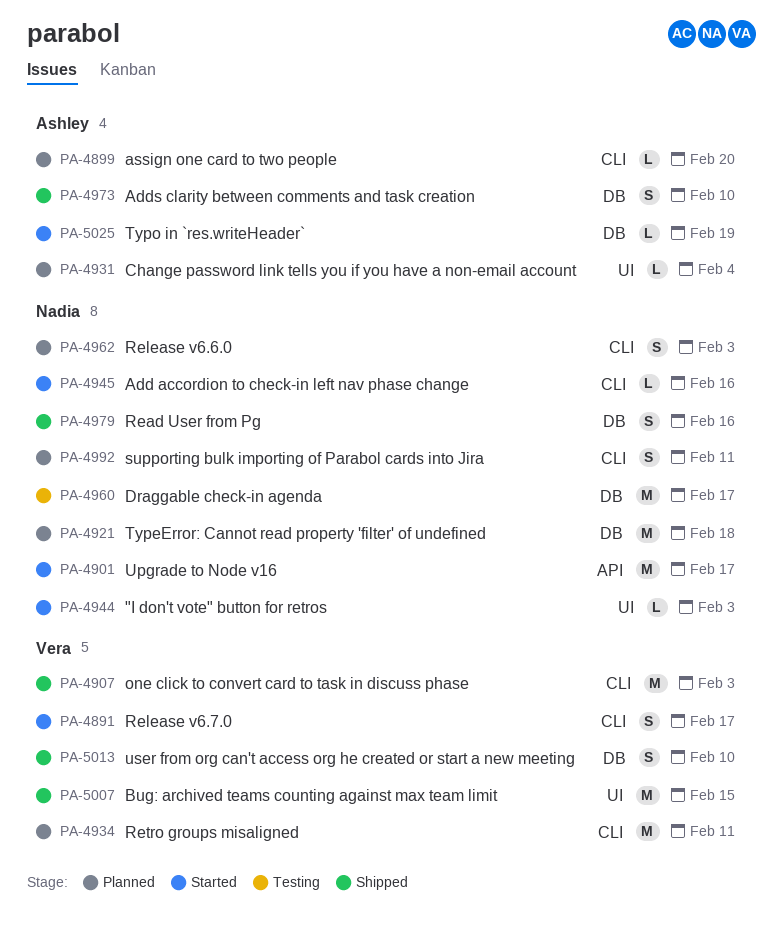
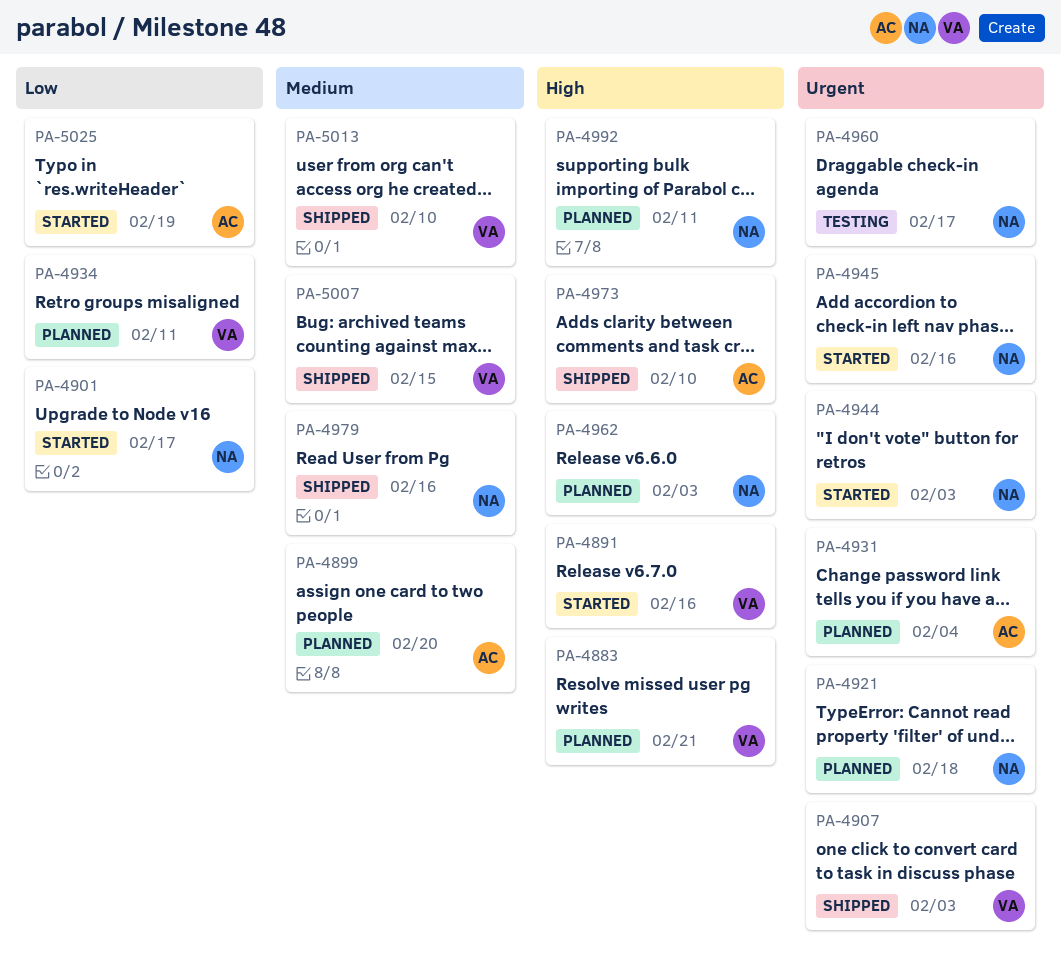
PA-4883: none -> present
PA-4891, due: Feb 17 -> Feb 16

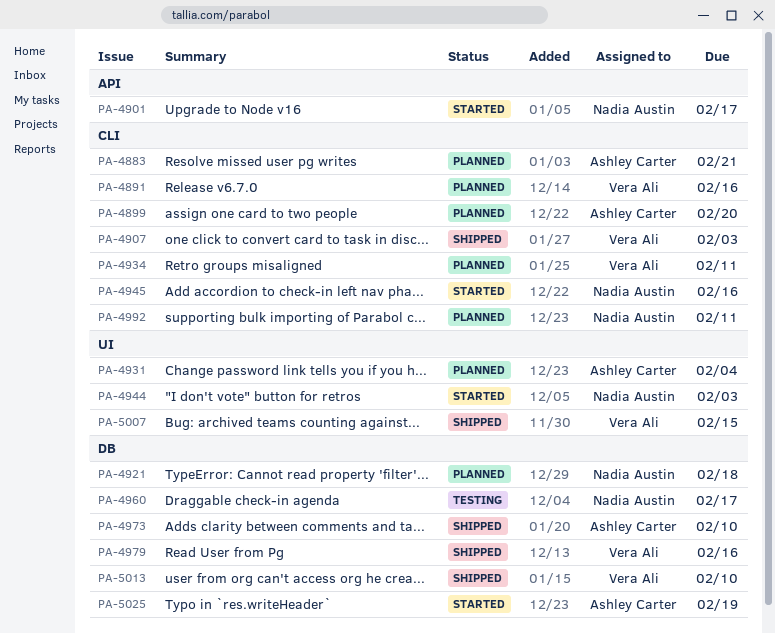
PA-4883, owner: Vera Ali -> Ashley Carter
PA-4891, status: Started -> Planned
PA-4962: present -> none
PA-4979, owner: Nadia Austin -> Vera Ali

